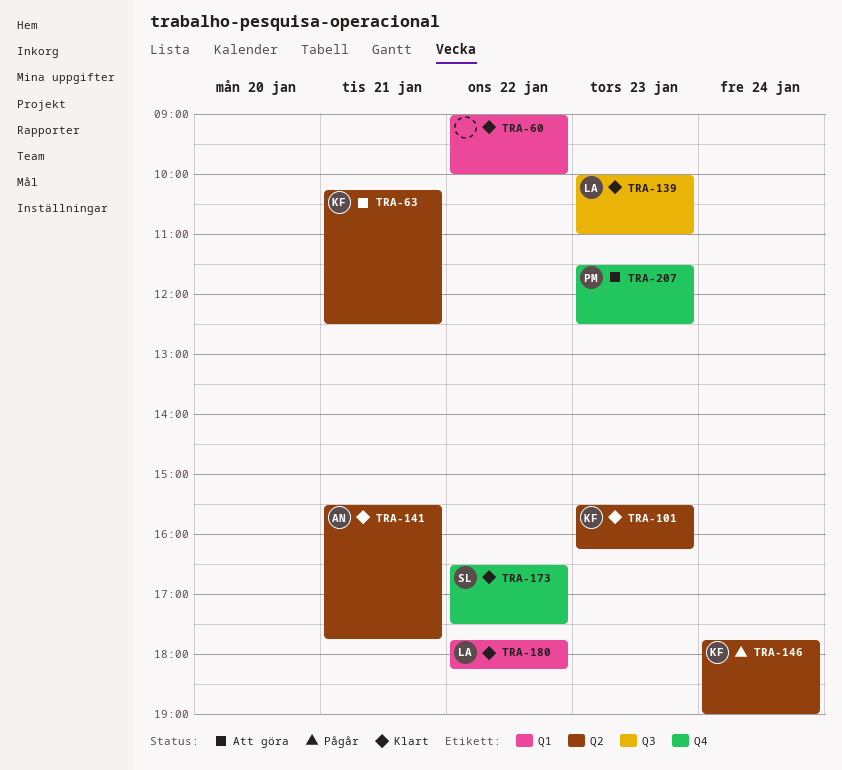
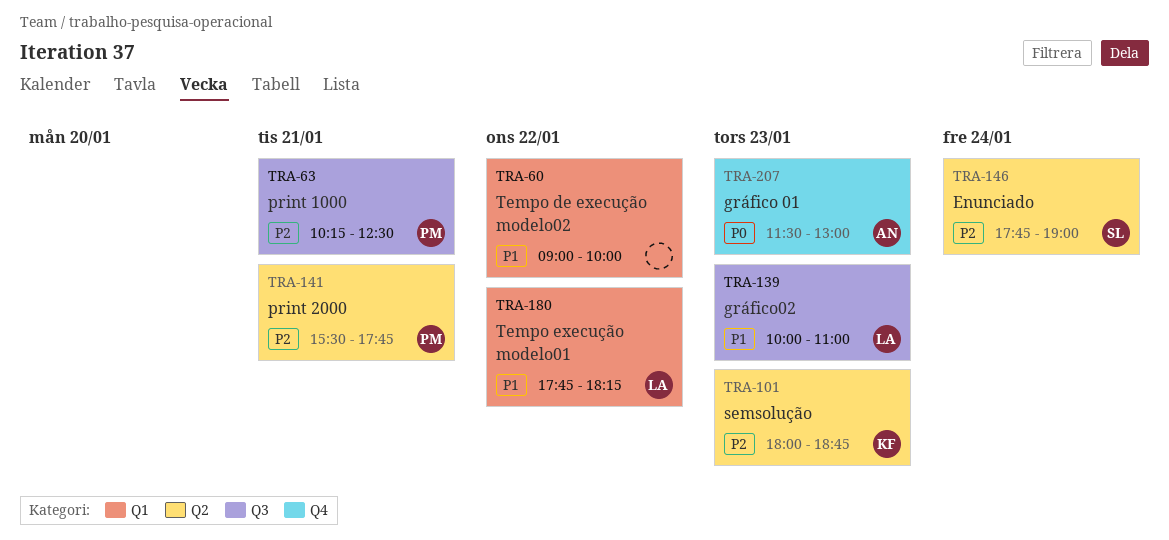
TRA-63, owner: KF -> PM
TRA-63, label: Q2 -> Q3
TRA-101, begins: 15:30 -> 18:00
TRA-101, ends: 16:15 -> 18:45
TRA-141, owner: AN -> PM
TRA-146, owner: KF -> SL
TRA-173: present -> none
TRA-207, owner: PM -> AN
TRA-207, ends: 12:30 -> 13:00

